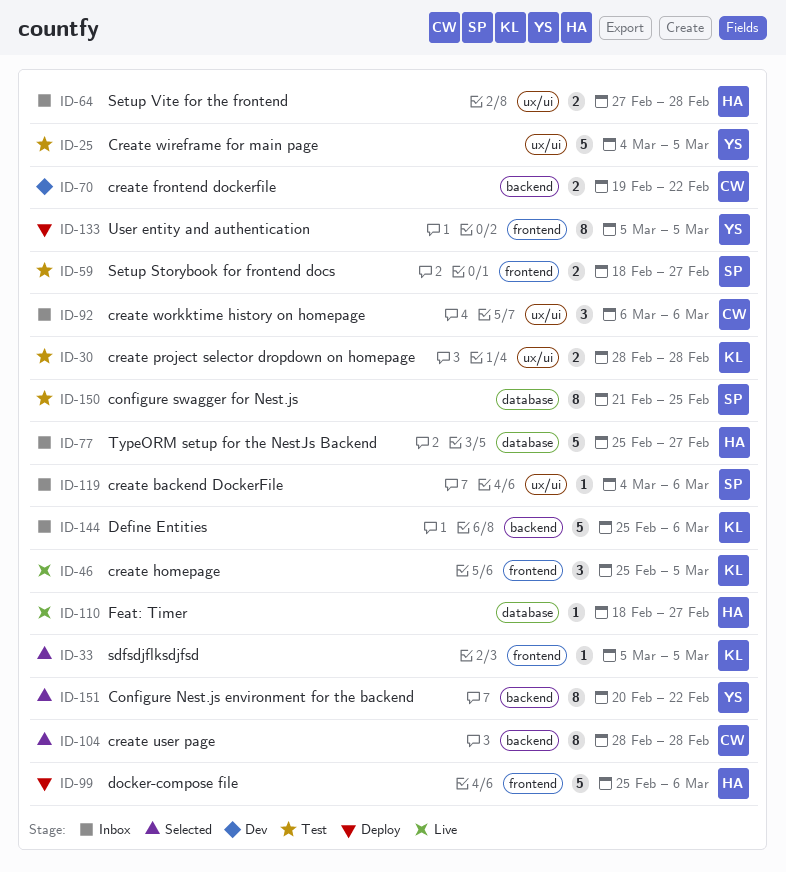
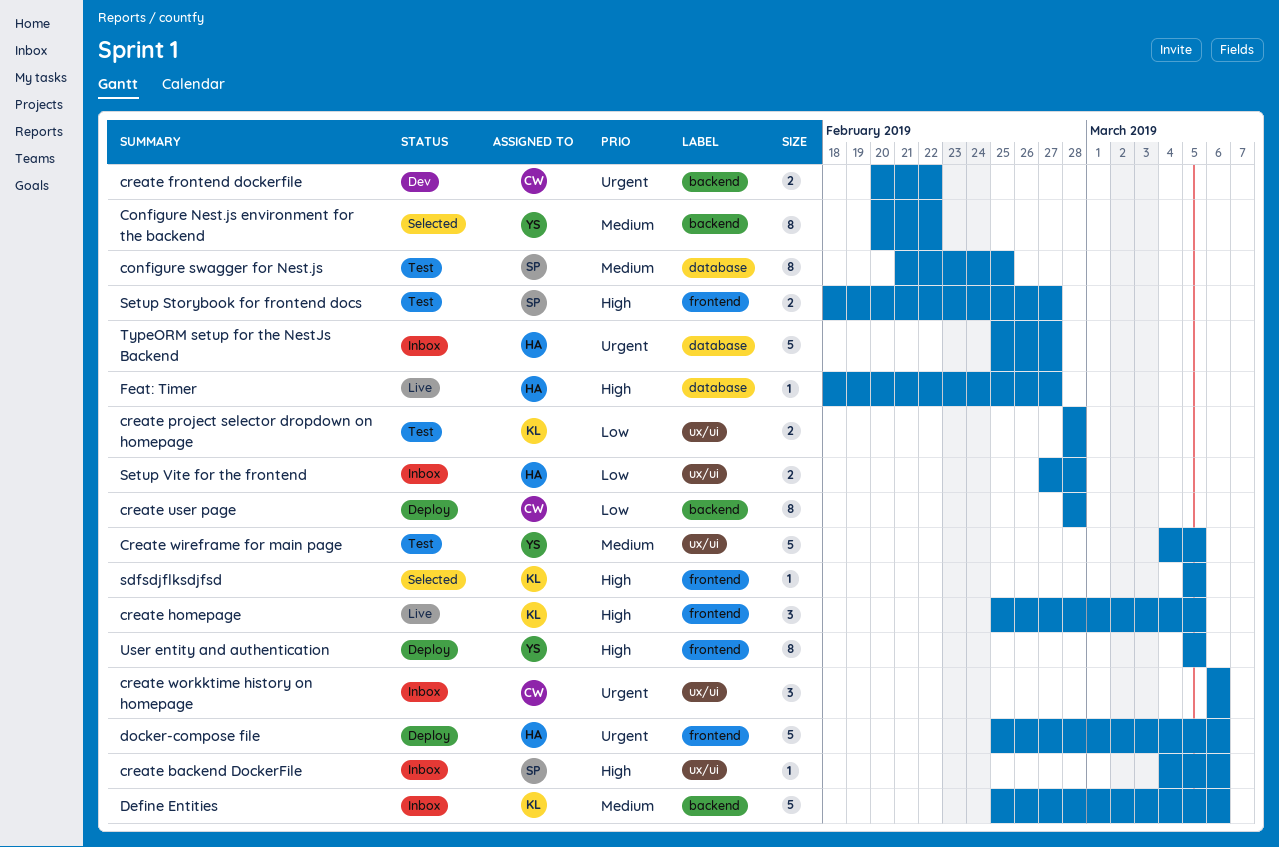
create frontend dockerfile, start: Feb 19 -> Feb 20
create user page, status: Selected -> Deploy

